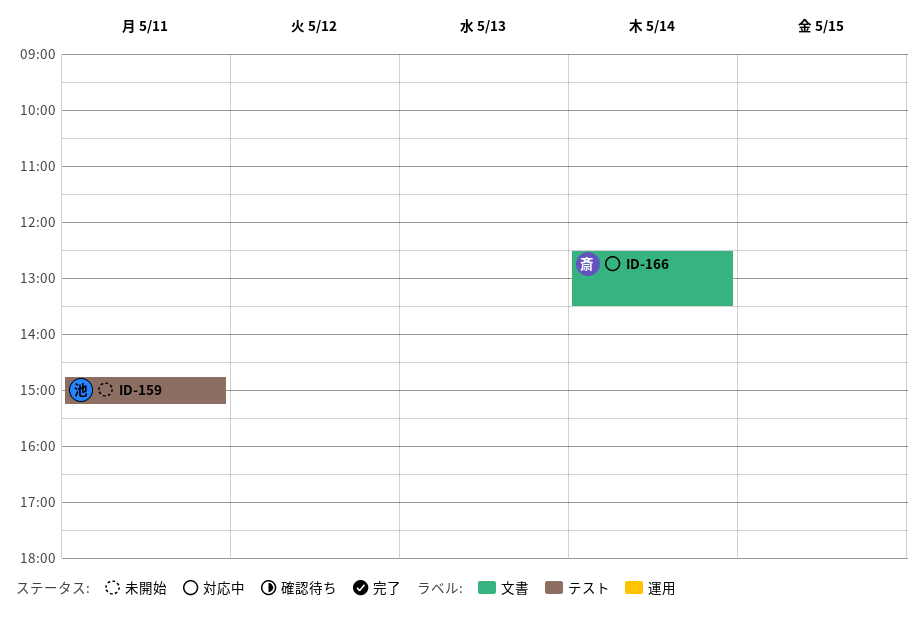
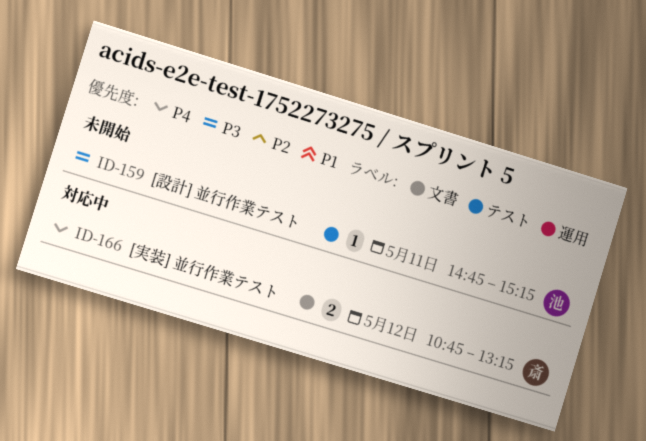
ID-166, day: May 14 -> May 12
ID-166, begins: 12:30 -> 10:45
ID-166, ends: 13:30 -> 13:15

